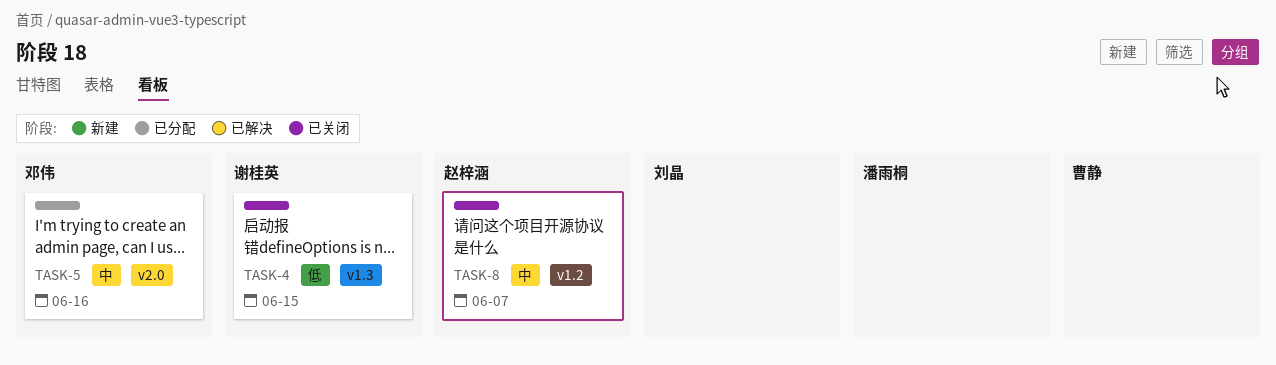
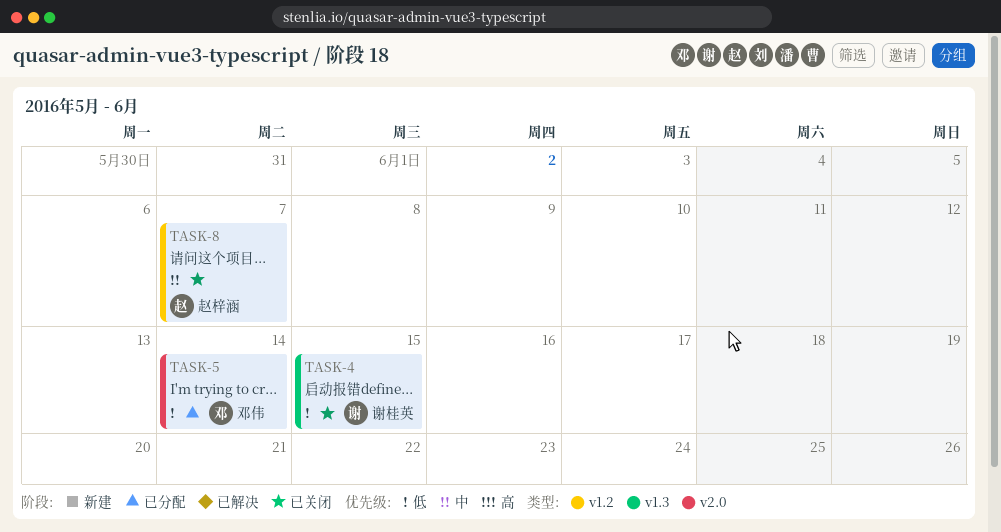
TASK-5, priority: 中 -> 低
TASK-5, due: Jun 16 -> Jun 14

